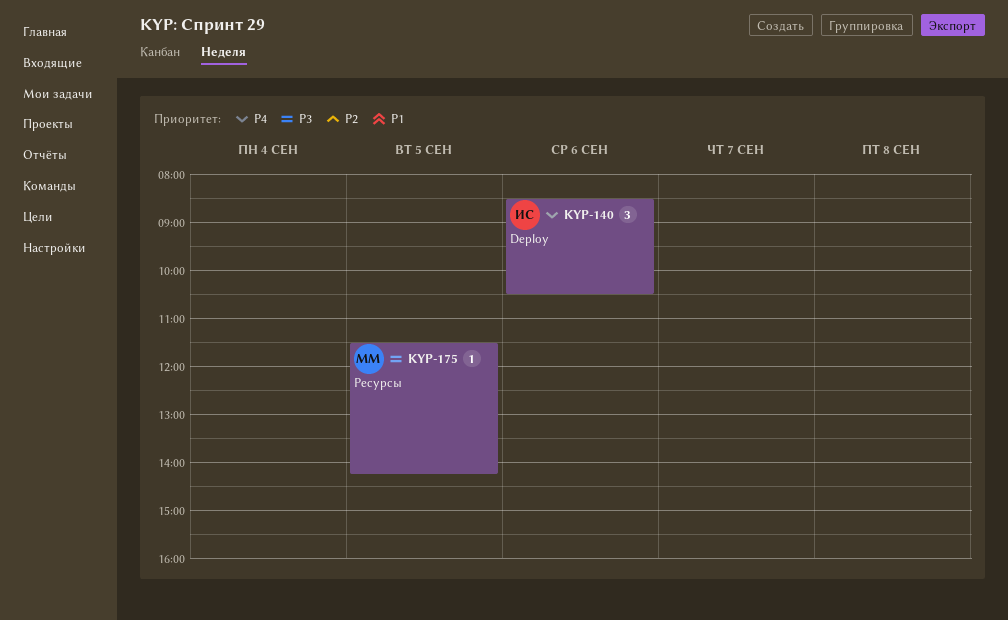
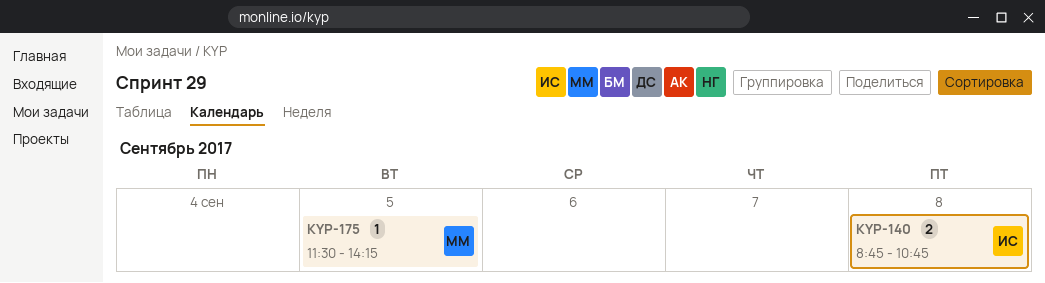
KYP-140, estimate: 3 -> 2
KYP-140, day: Sep 6 -> Sep 8
KYP-140, begins: 08:30 -> 08:45
KYP-140, ends: 10:30 -> 10:45

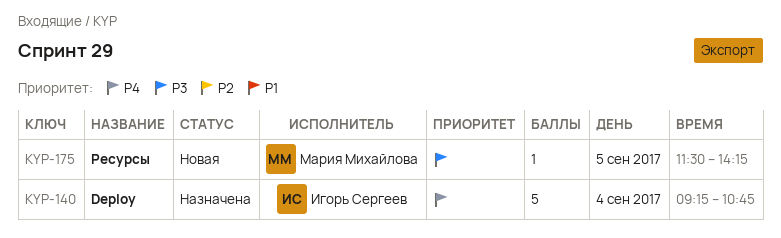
KYP-140, estimate: 2 -> 5
KYP-140, day: Sep 8 -> Sep 4
KYP-140, begins: 08:45 -> 09:15

